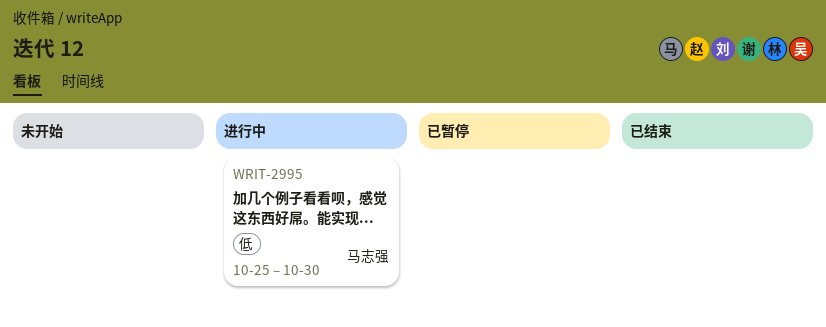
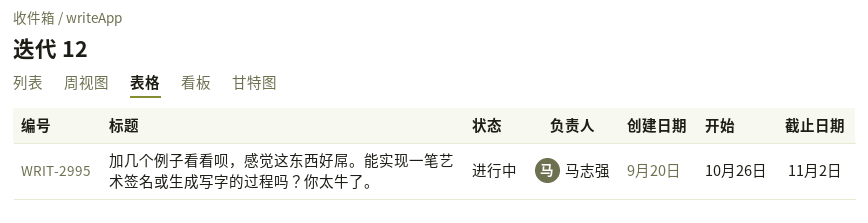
WRIT-2995, start: Oct 25 -> Oct 26
WRIT-2995, due: Oct 30 -> Nov 2

